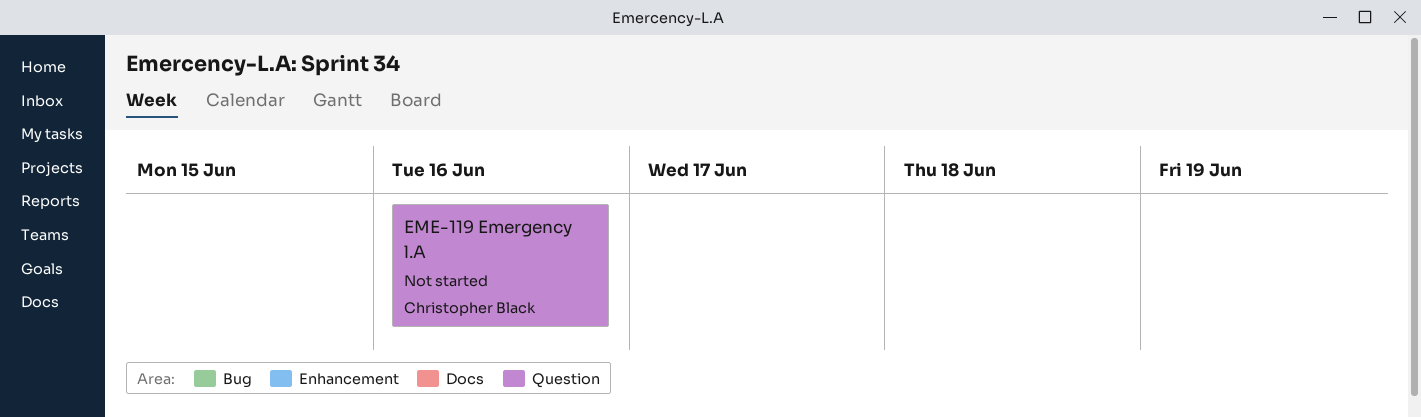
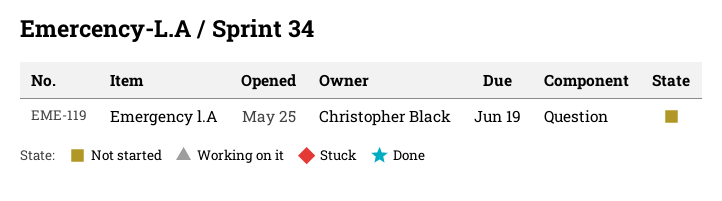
EME-119, due: Jun 16 -> Jun 19

